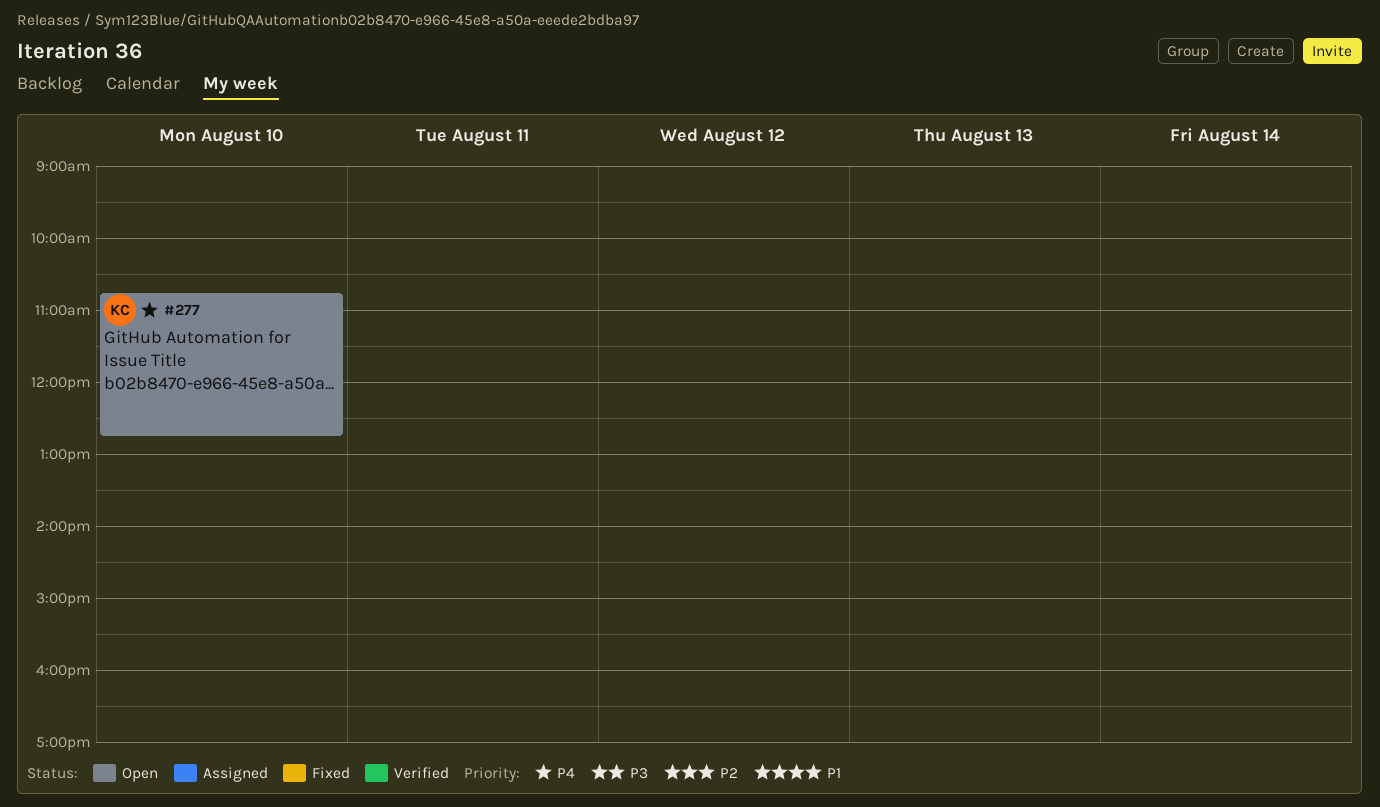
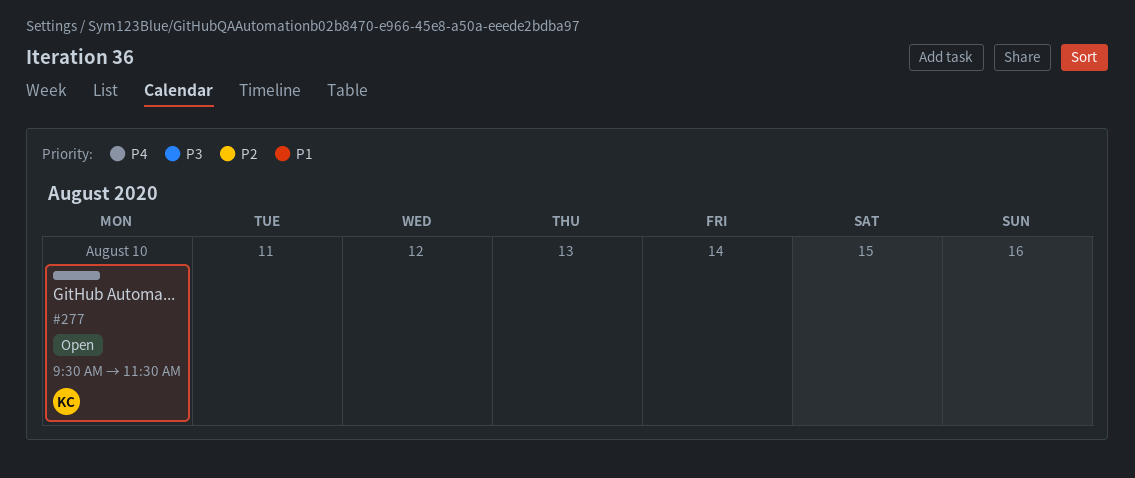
#277, begins: 10:45 -> 09:30
#277, ends: 12:45 -> 11:30

